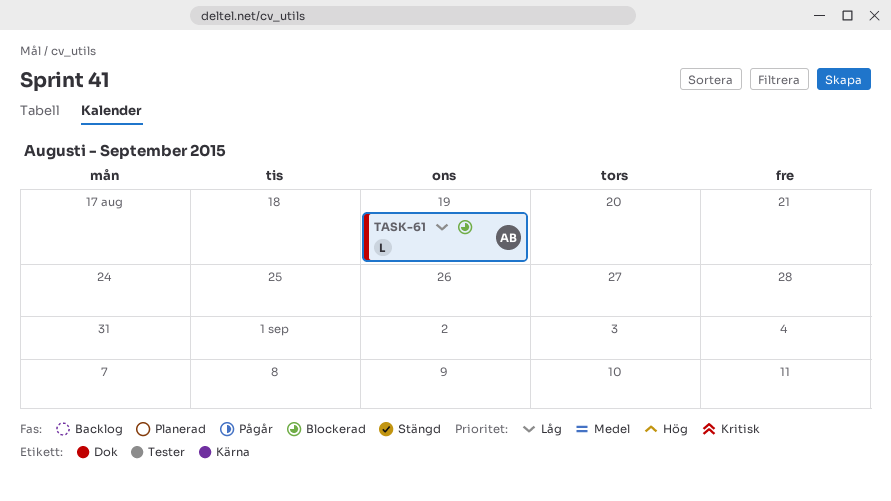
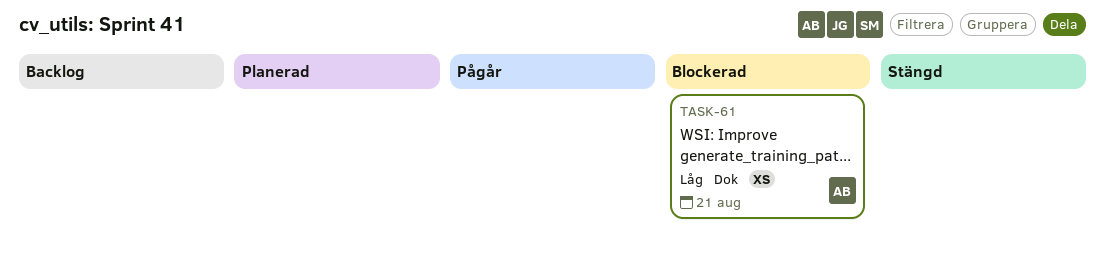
TASK-61, estimate: L -> XS
TASK-61, due: Aug 19 -> Aug 21

